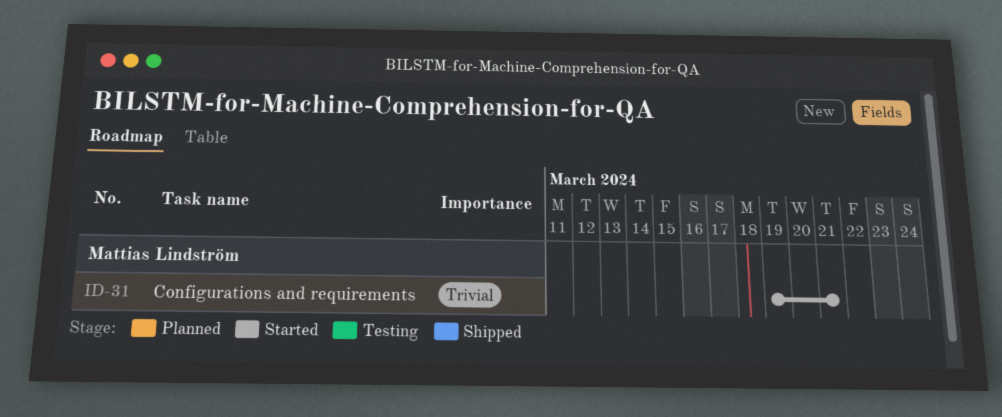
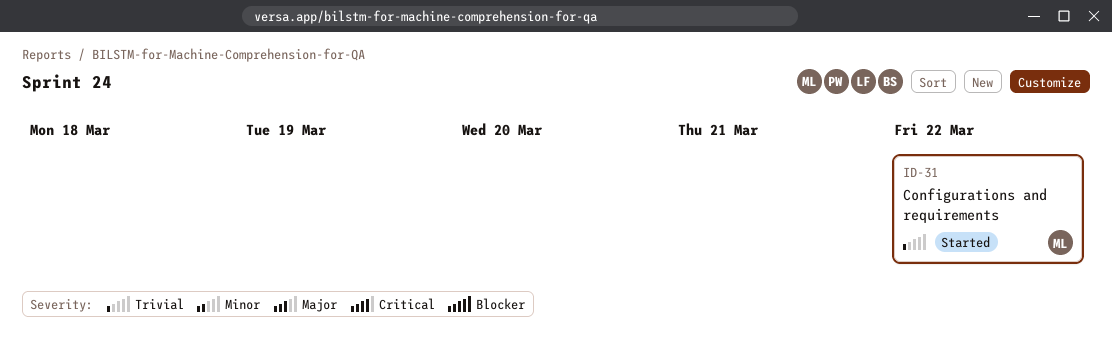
ID-31, due: Mar 21 -> Mar 22

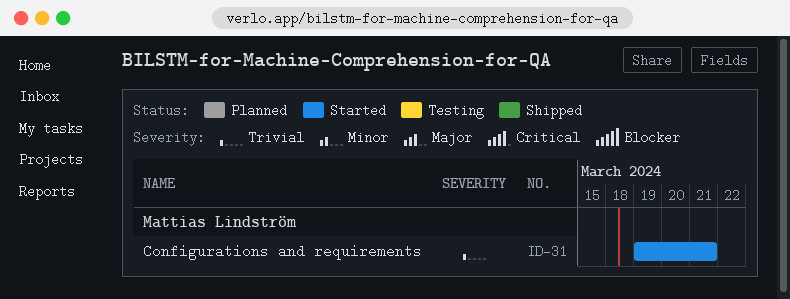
ID-31, due: Mar 22 -> Mar 21

